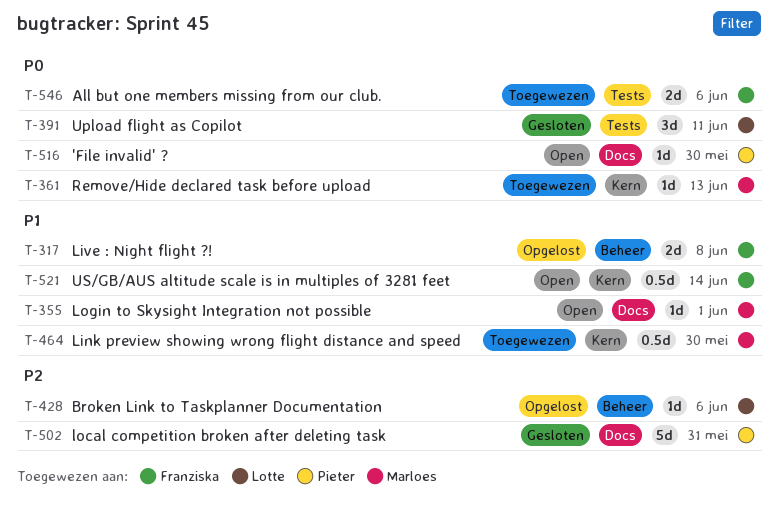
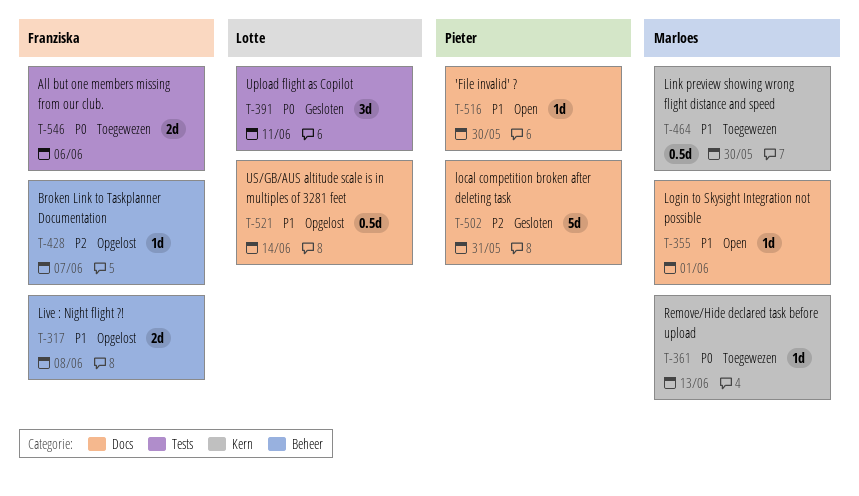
T-428, owner: Lotte -> Franziska
T-428, due: Jun 6 -> Jun 7
T-516, priority: P0 -> P1
T-521, status: Open -> Opgelost
T-521, owner: Franziska -> Lotte
T-521, label: Kern -> Docs

